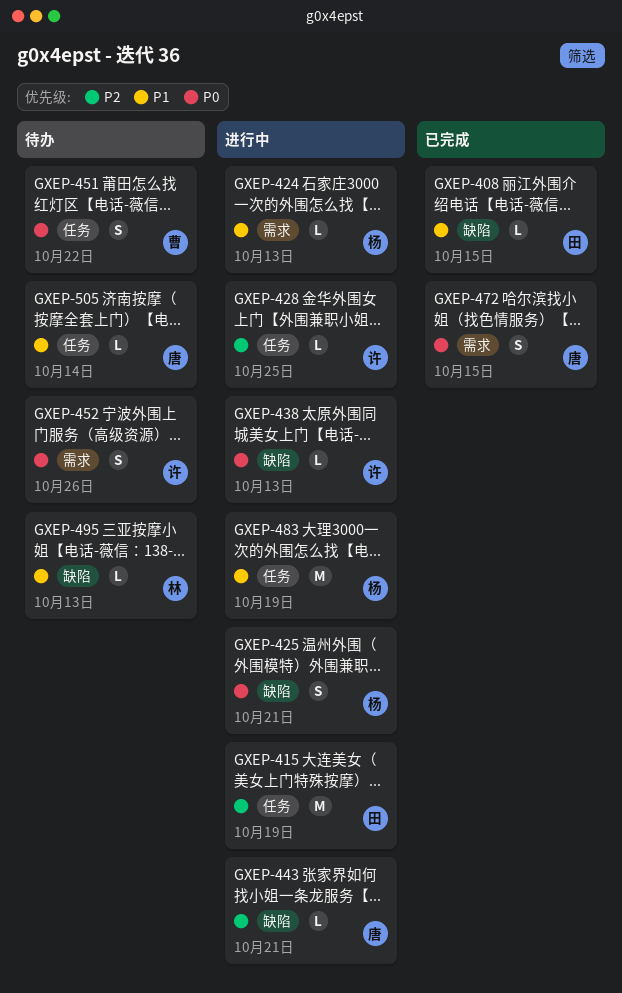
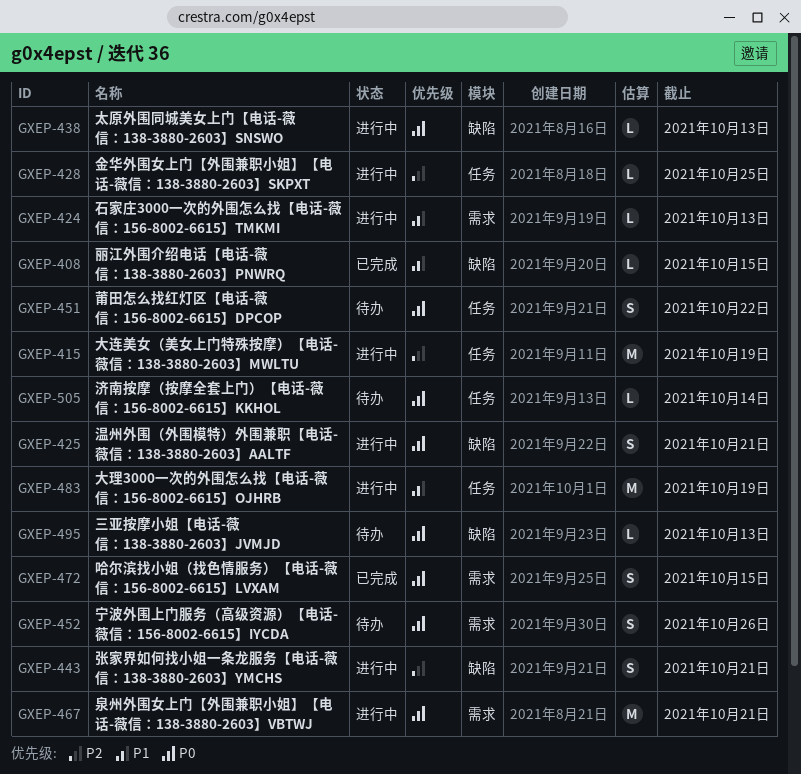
GXEP-443, estimate: L -> S
GXEP-467: none -> present
GXEP-495, priority: P1 -> P0
GXEP-505, priority: P1 -> P0

